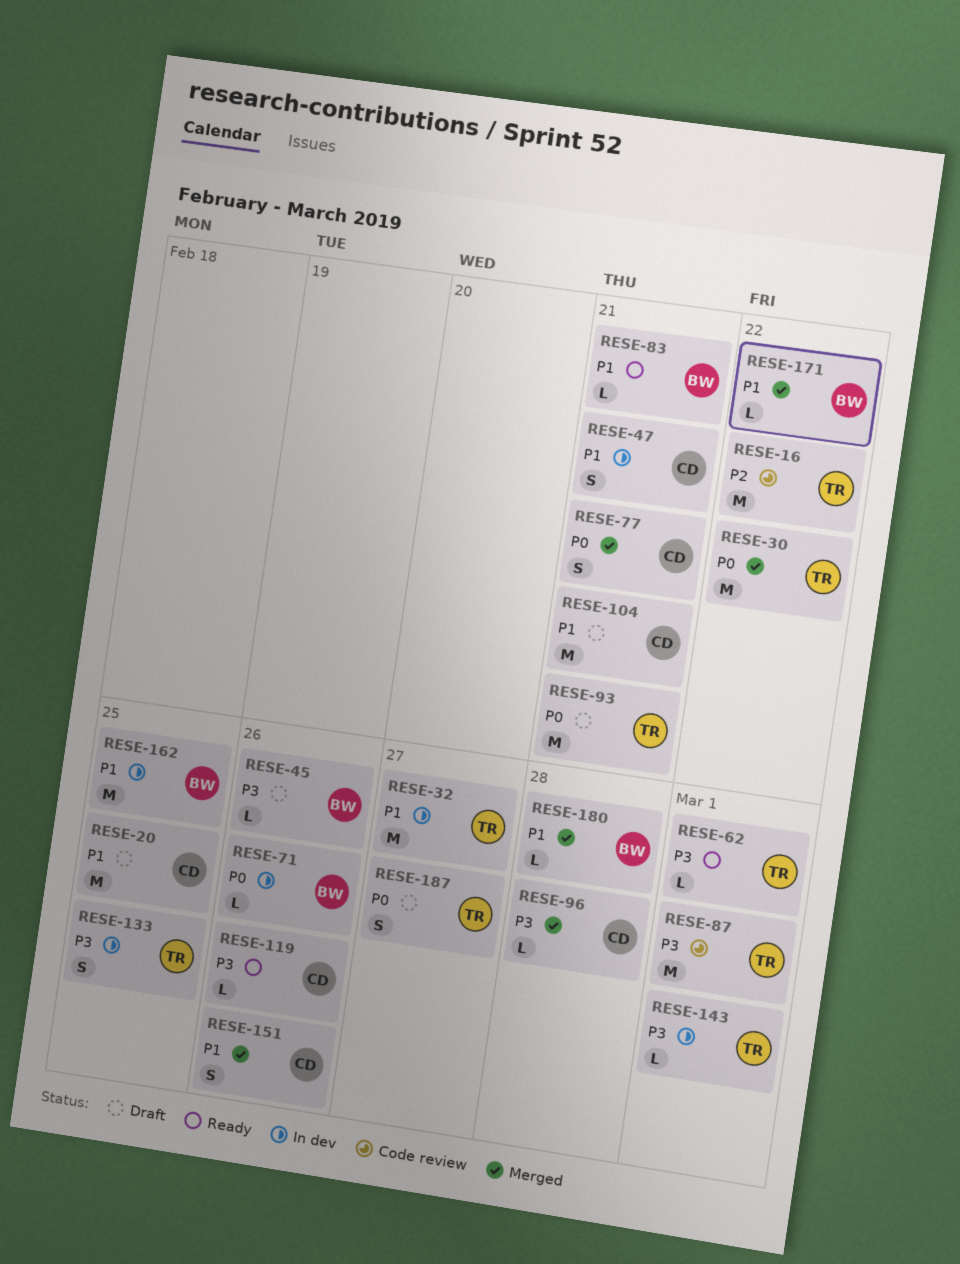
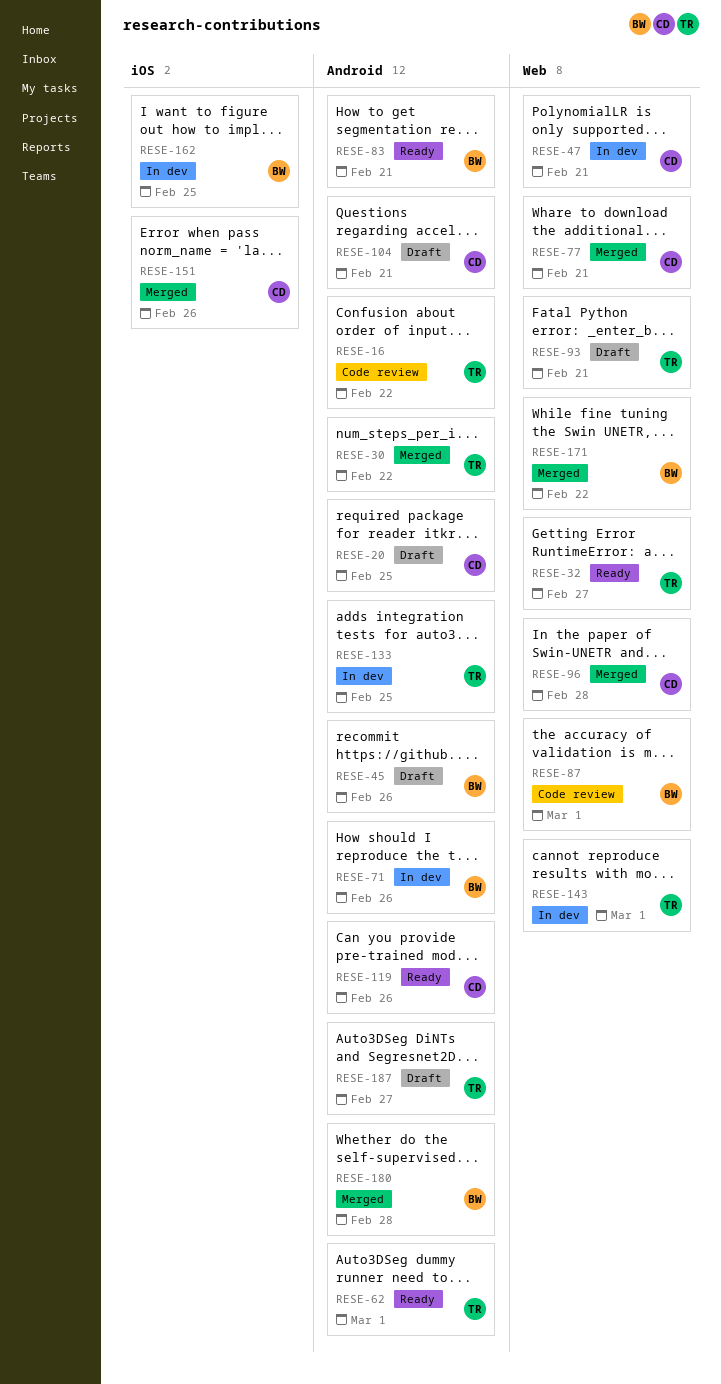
RESE-32, status: In dev -> Ready
RESE-87, owner: TR -> BW

